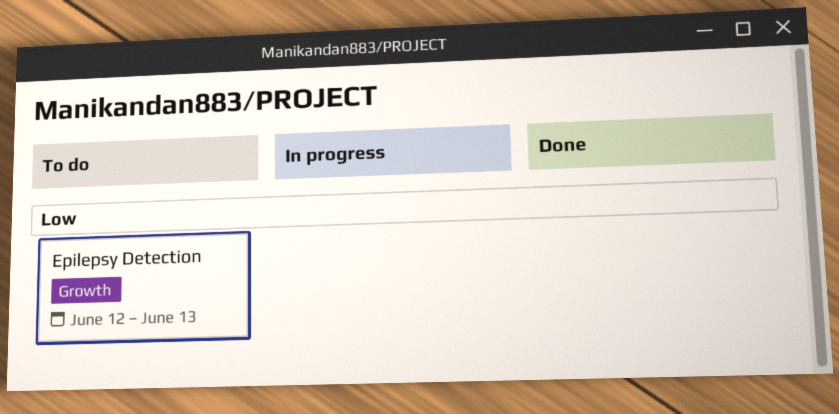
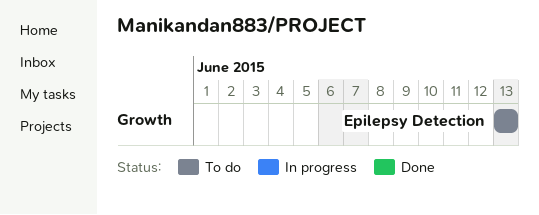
Epilepsy Detection, start: Jun 12 -> Jun 13

